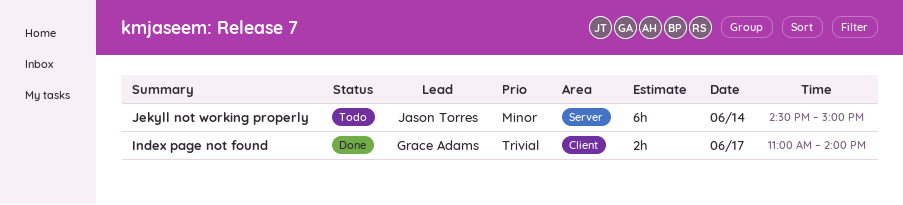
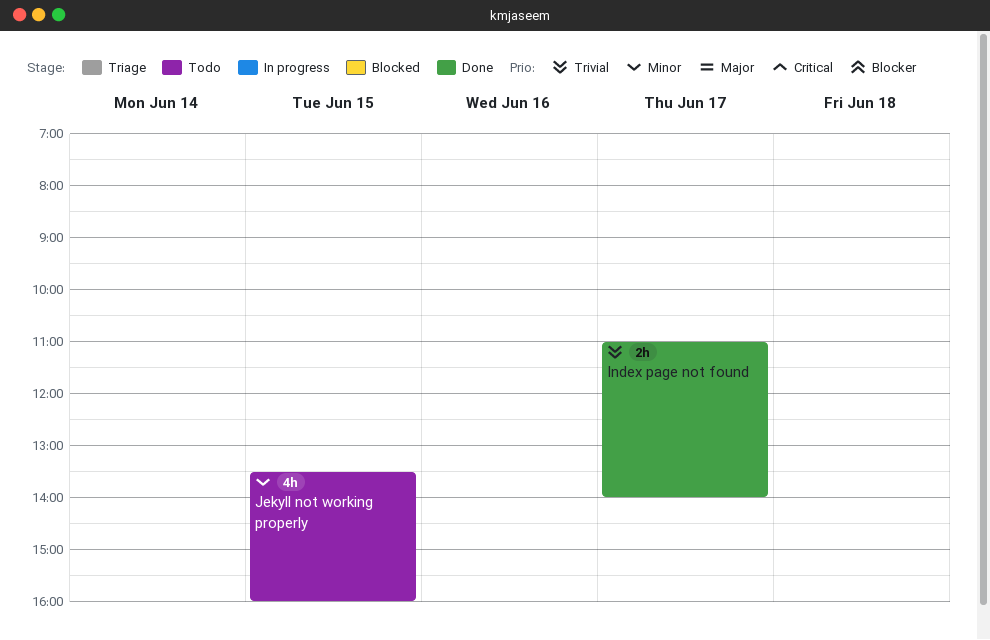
Jekyll not working properly, estimate: 6h -> 4h
Jekyll not working properly, day: Jun 14 -> Jun 15
Jekyll not working properly, begins: 14:30 -> 13:30
Jekyll not working properly, ends: 15:00 -> 16:00

